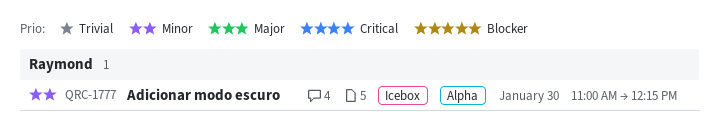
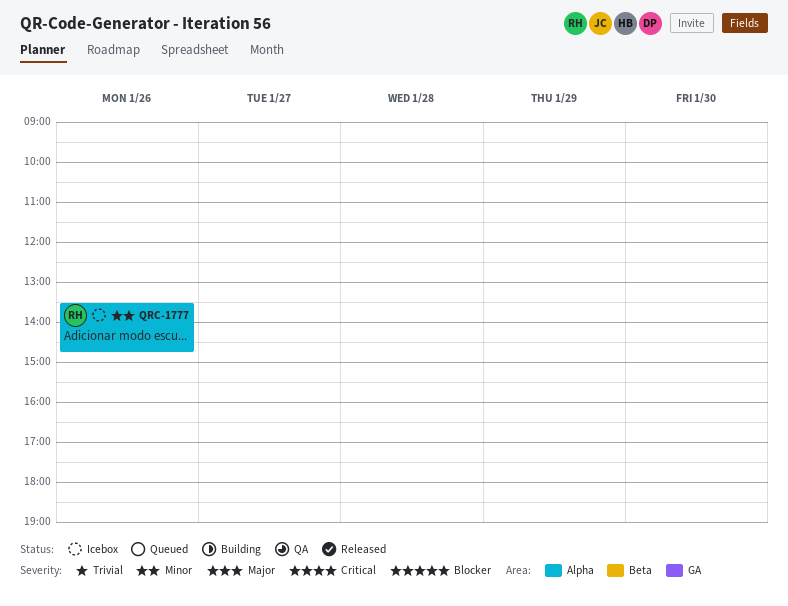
QRC-1777, day: Jan 30 -> Jan 26
QRC-1777, begins: 11:00 -> 13:30
QRC-1777, ends: 12:15 -> 14:45

